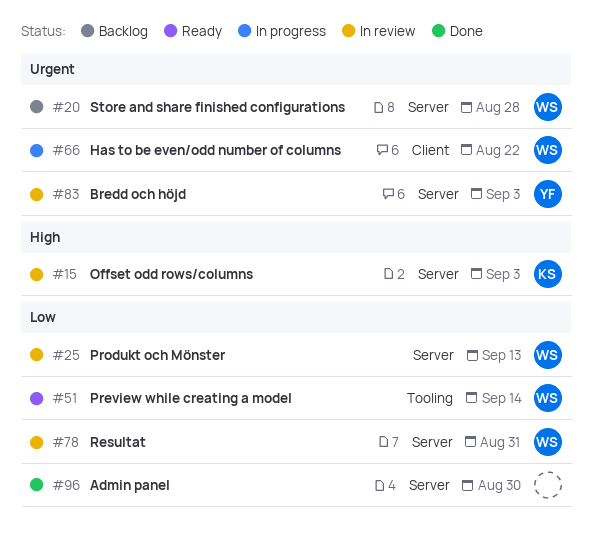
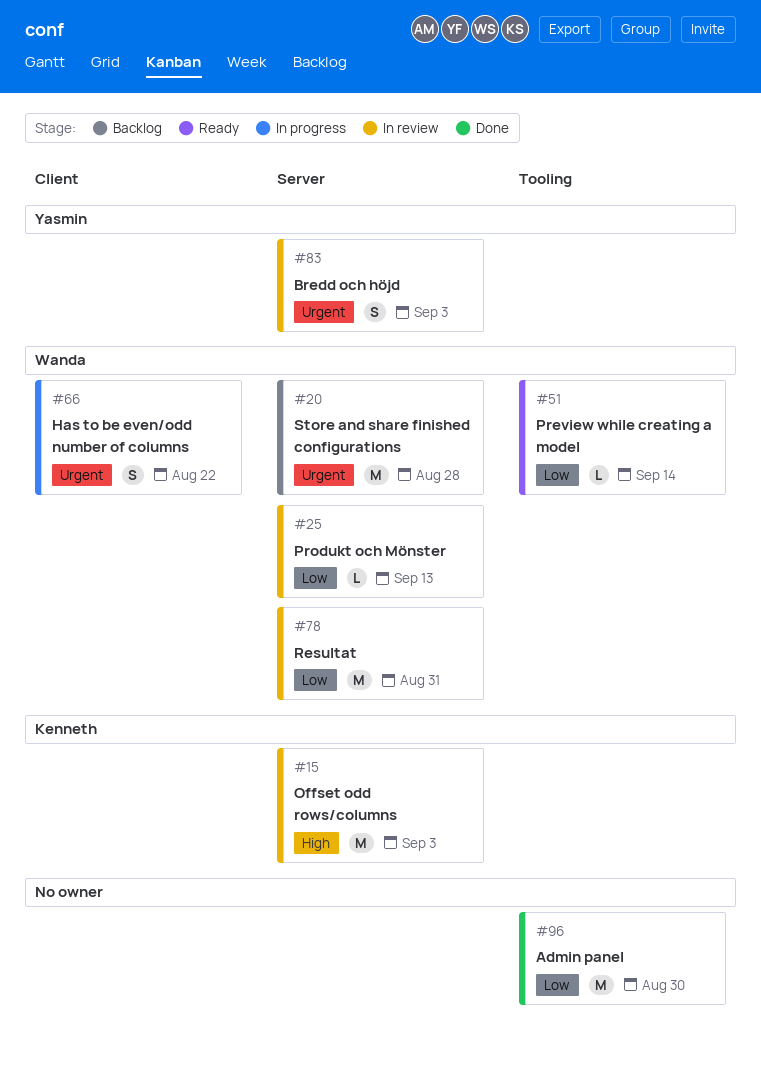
#96, label: Server -> Tooling

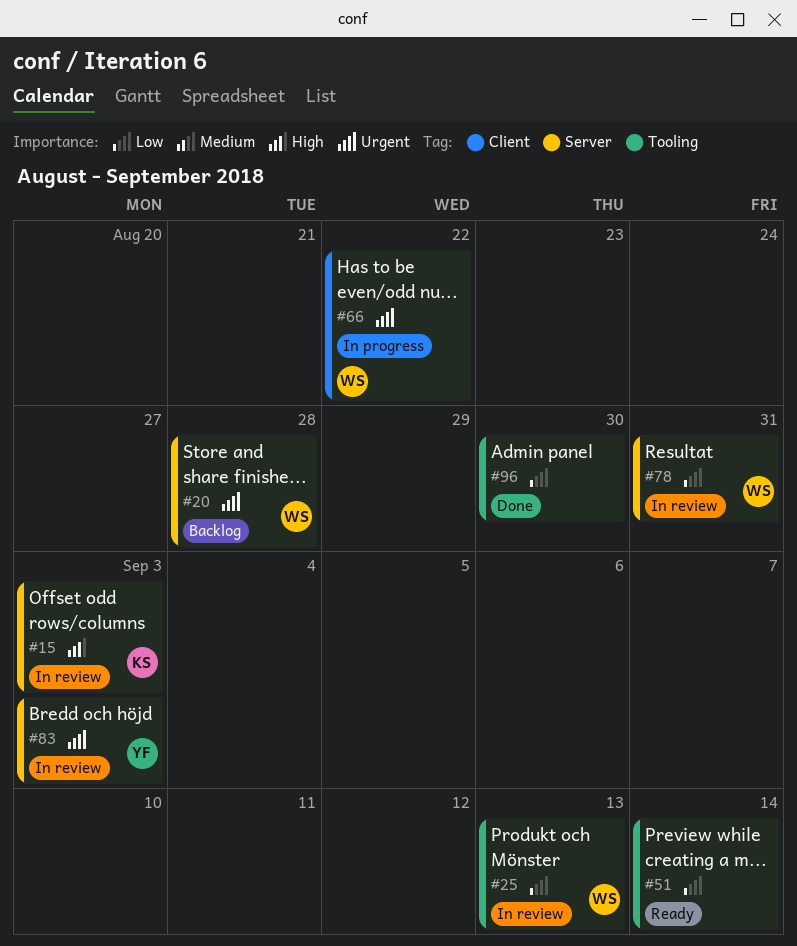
#25, label: Server -> Tooling
#51, owner: Wanda -> none

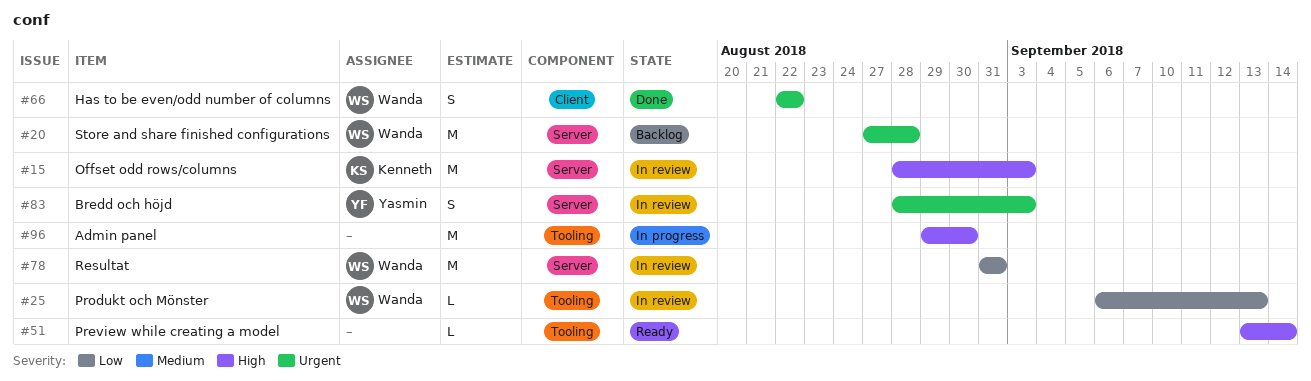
#51, priority: Low -> High
#66, status: In progress -> Done
#96, status: Done -> In progress
#96, priority: Low -> High

